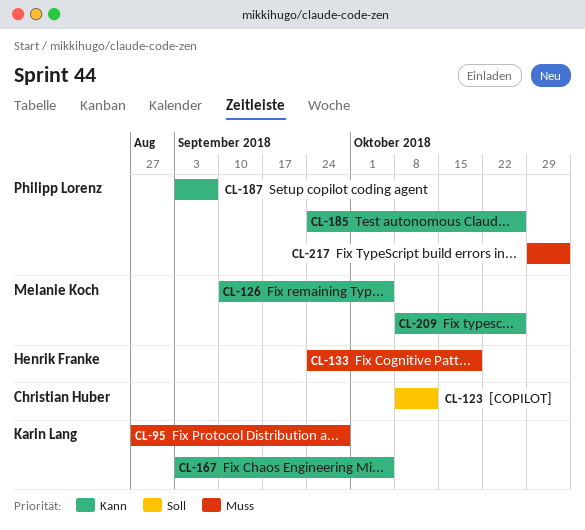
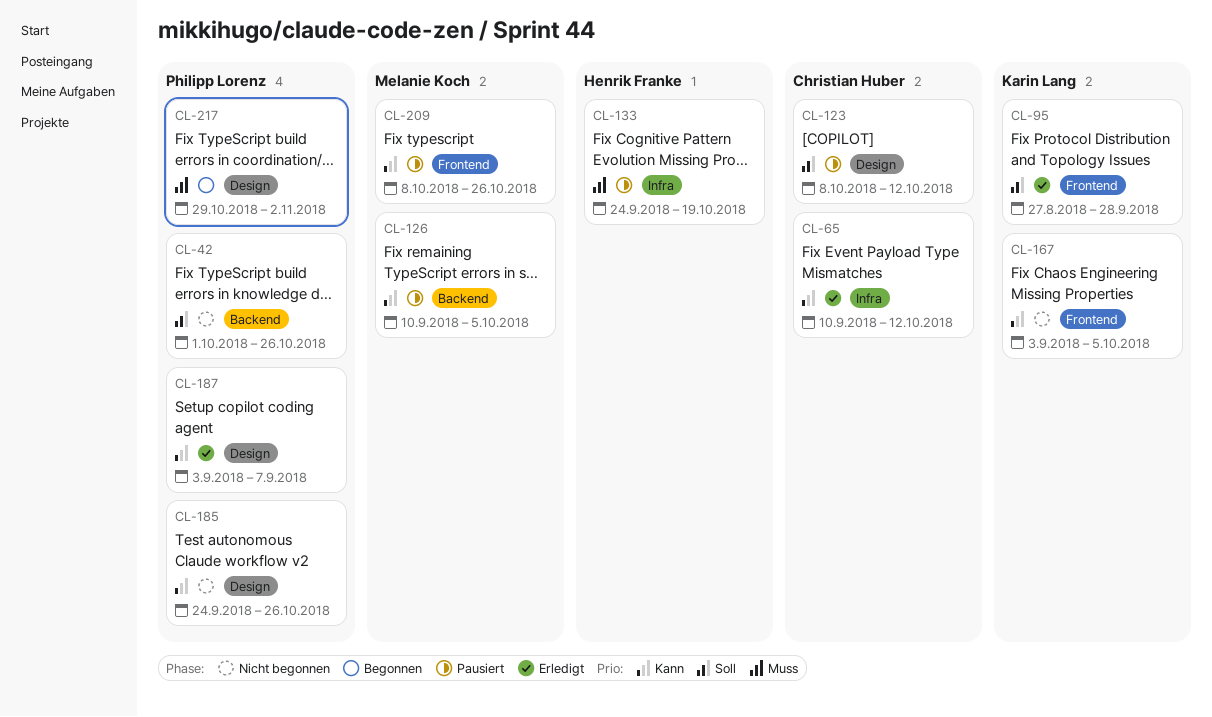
CL-42: none -> present
CL-65: none -> present
CL-95, priority: Muss -> Soll

